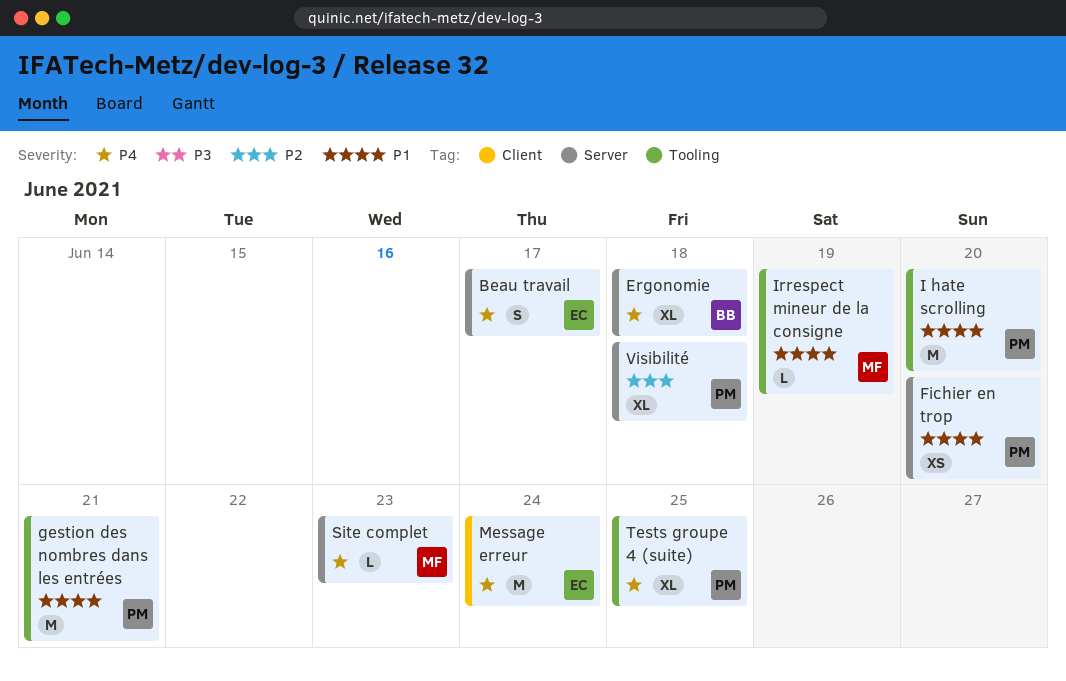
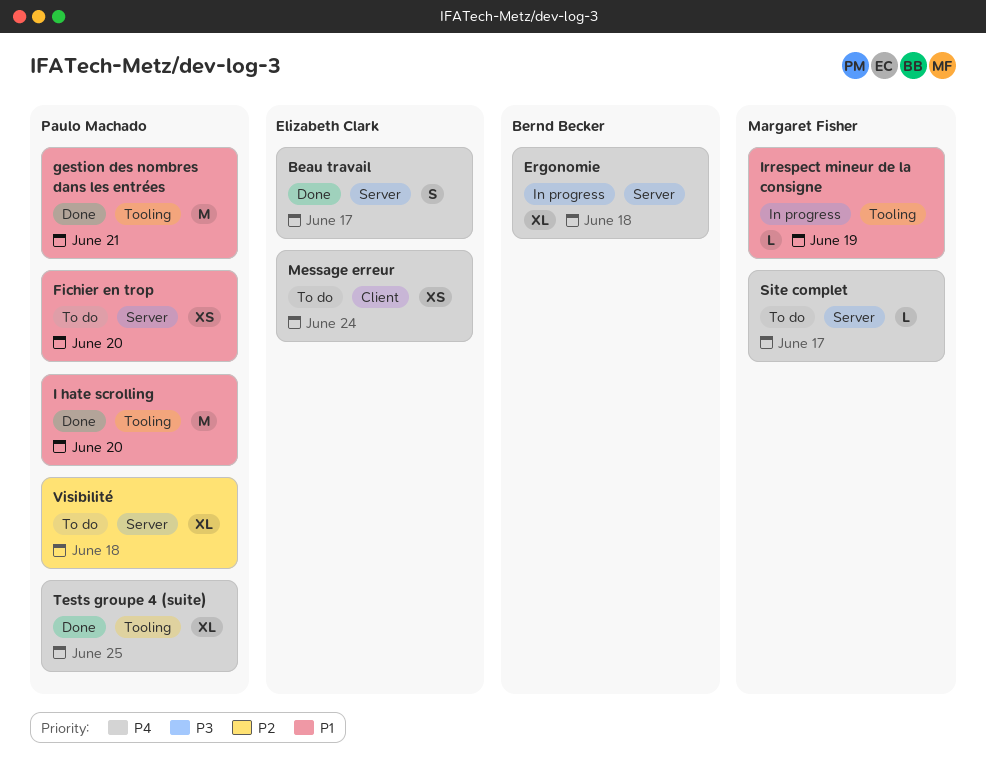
Message erreur, estimate: M -> XS
Site complet, due: Jun 23 -> Jun 17

